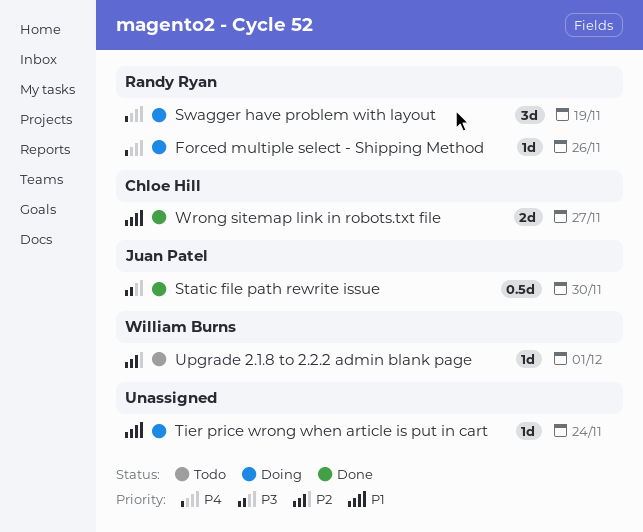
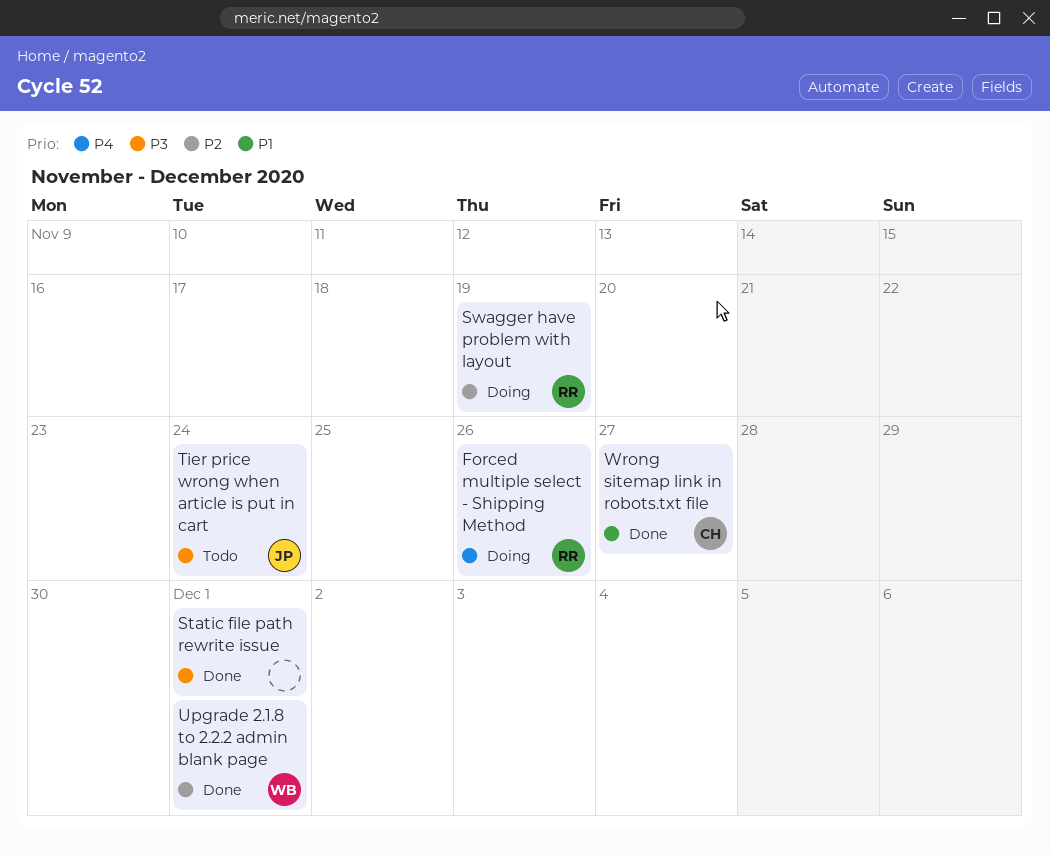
Static file path rewrite issue, owner: Juan Patel -> none
Static file path rewrite issue, due: Nov 30 -> Dec 1
Swagger have problem with layout, priority: P4 -> P2
Tier price wrong when article is put in cart, status: Doing -> Todo
Tier price wrong when article is put in cart, owner: none -> Juan Patel
Tier price wrong when article is put in cart, priority: P1 -> P3
Upgrade 2.1.8 to 2.2.2 admin blank page, status: Todo -> Done

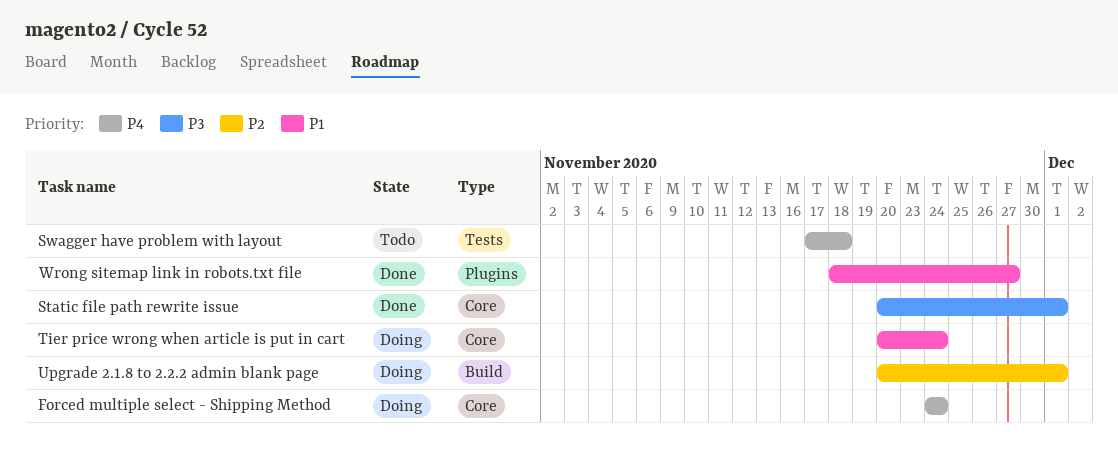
Forced multiple select - Shipping Method, due: Nov 26 -> Nov 24
Swagger have problem with layout, status: Doing -> Todo
Swagger have problem with layout, priority: P2 -> P4
Swagger have problem with layout, due: Nov 19 -> Nov 18
Tier price wrong when article is put in cart, status: Todo -> Doing
Tier price wrong when article is put in cart, priority: P3 -> P1
Upgrade 2.1.8 to 2.2.2 admin blank page, status: Done -> Doing

